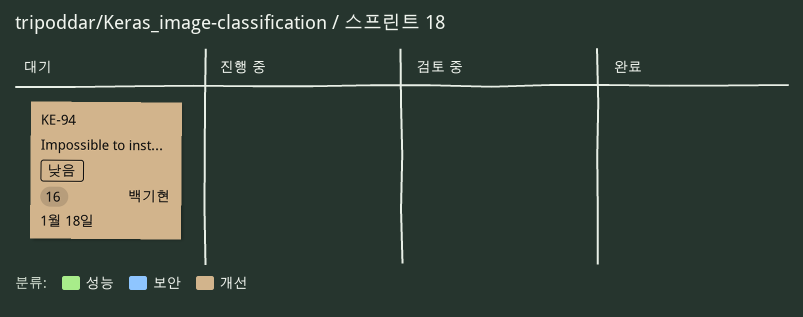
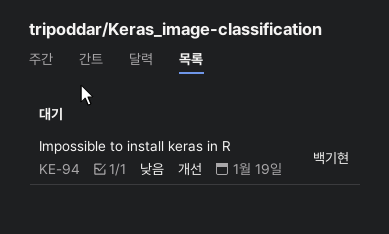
KE-94, due: Jan 18 -> Jan 19

